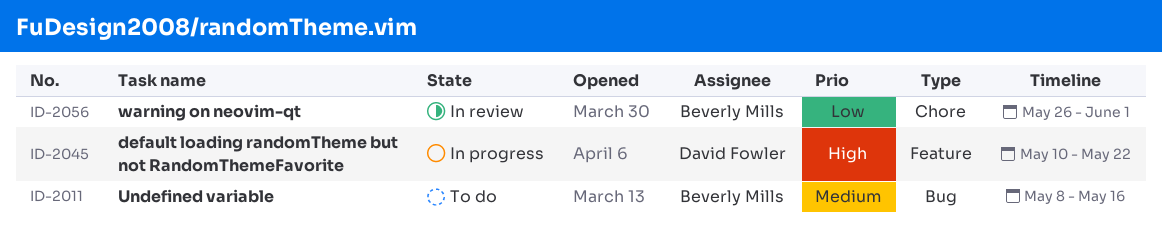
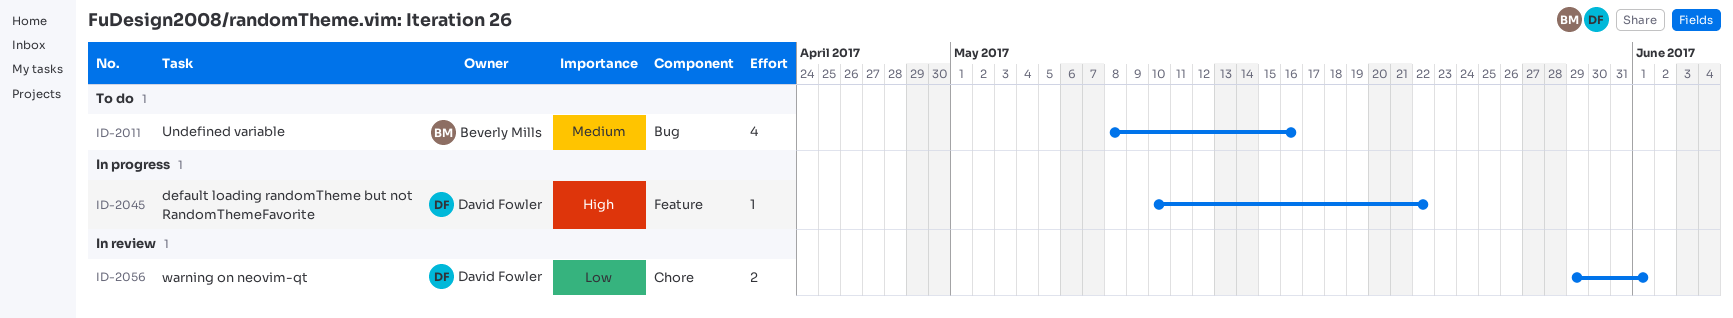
ID-2056, owner: Beverly Mills -> David Fowler
ID-2056, start: May 26 -> May 29

